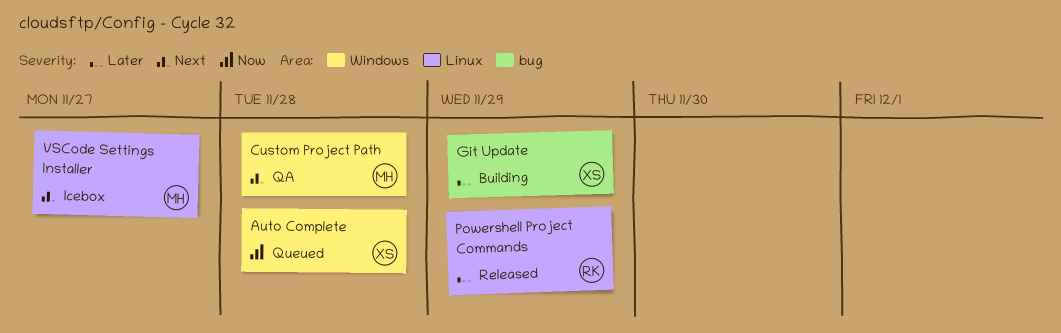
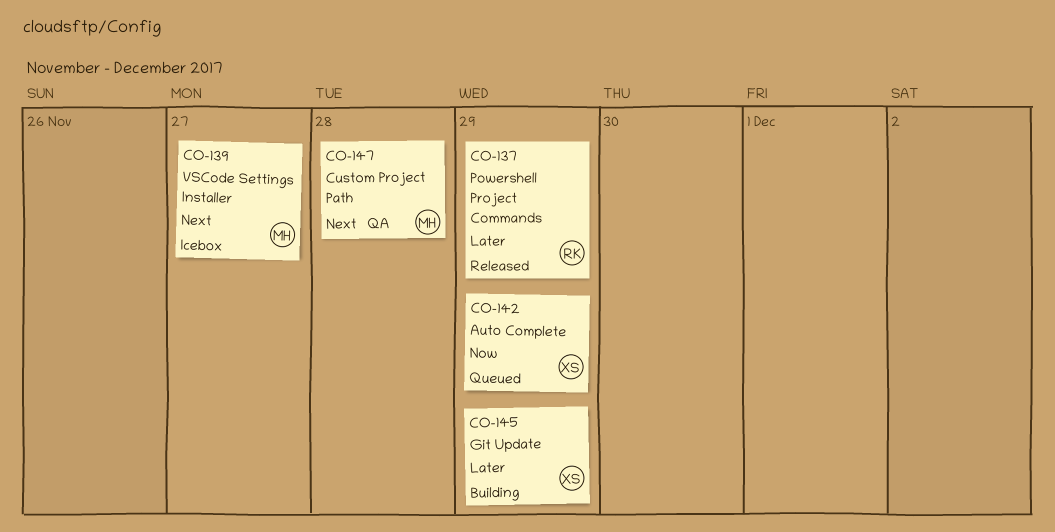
Auto Complete, due: Nov 28 -> Nov 29

